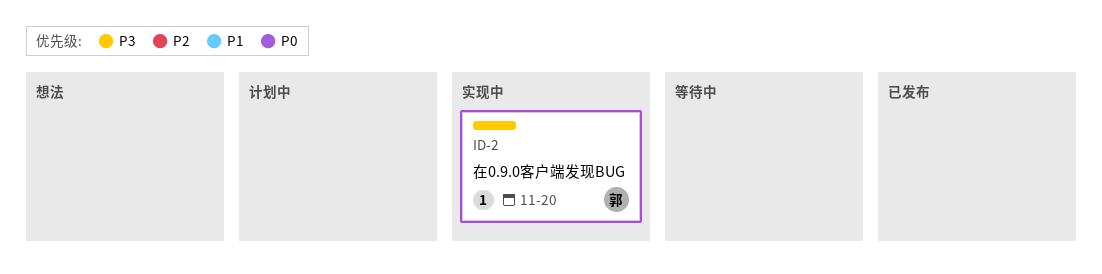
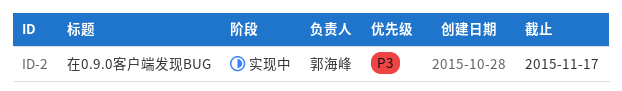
ID-2, due: Nov 20 -> Nov 17

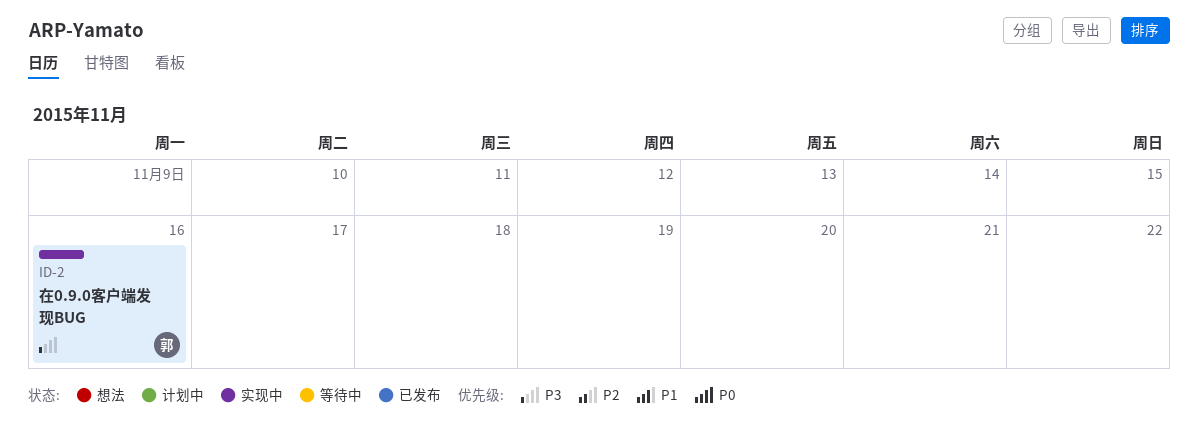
ID-2, due: Nov 17 -> Nov 16

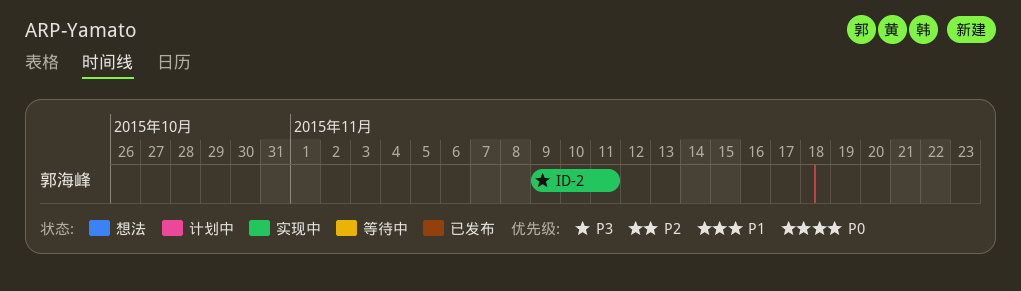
ID-2, due: Nov 16 -> Nov 11

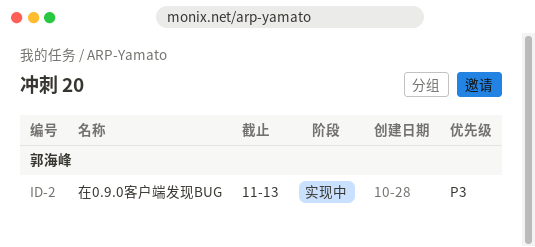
ID-2, due: Nov 11 -> Nov 13

